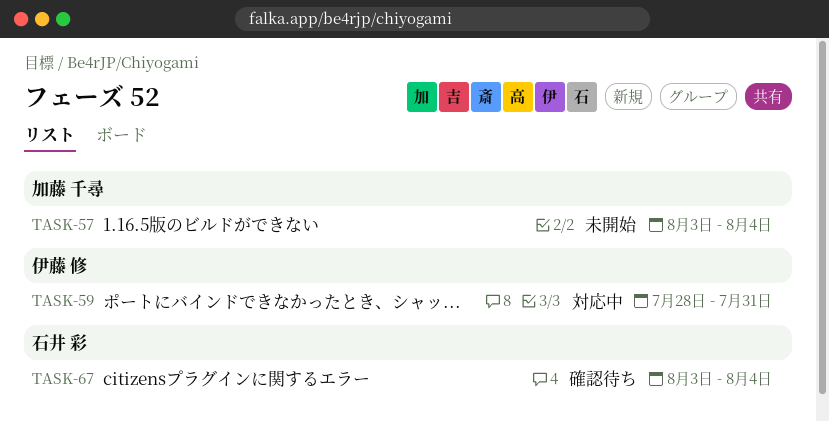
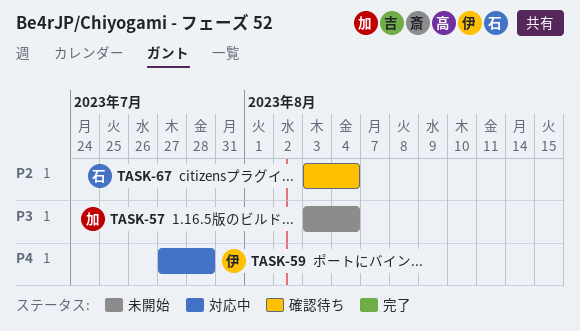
TASK-59, start: Jul 28 -> Jul 27
TASK-59, due: Jul 31 -> Jul 28

